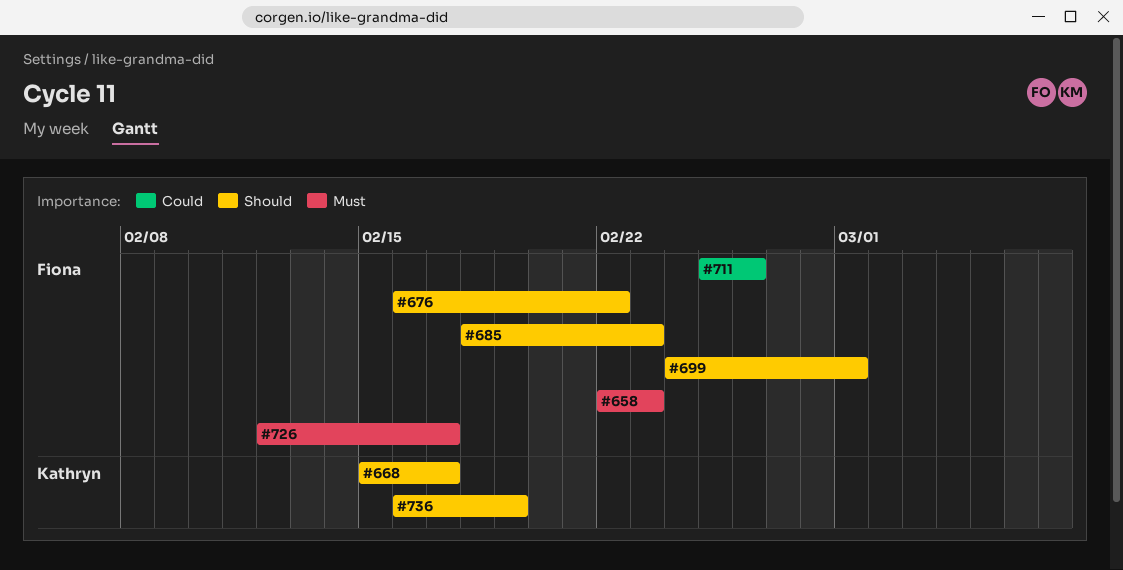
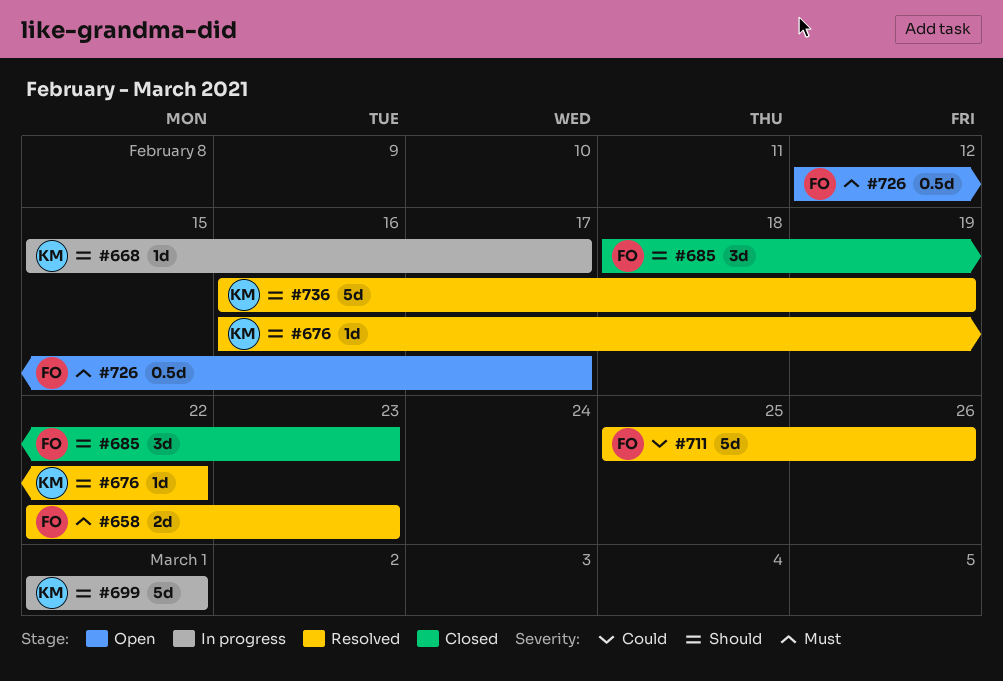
#676, owner: Fiona -> Kathryn
#699, owner: Fiona -> Kathryn
#699, start: Feb 24 -> Mar 1

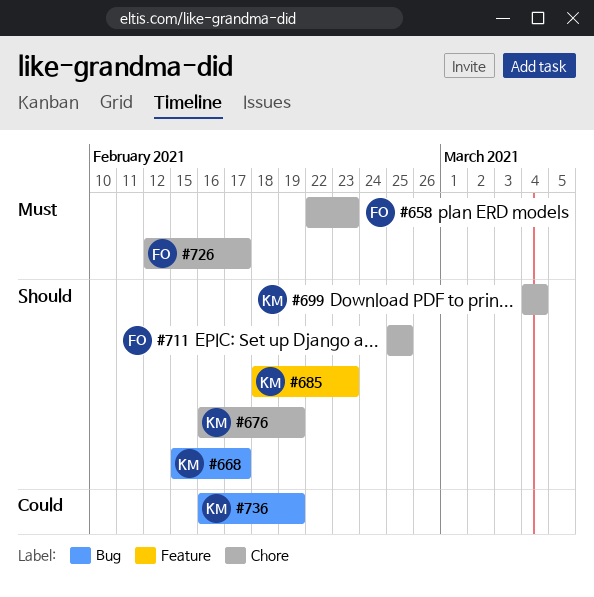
#676, due: Feb 22 -> Feb 19
#685, owner: FO -> KM
#699, start: Mar 1 -> Mar 4
#699, due: Mar 1 -> Mar 4
#711, priority: Could -> Should
#711, due: Feb 26 -> Feb 25
#736, priority: Should -> Could

